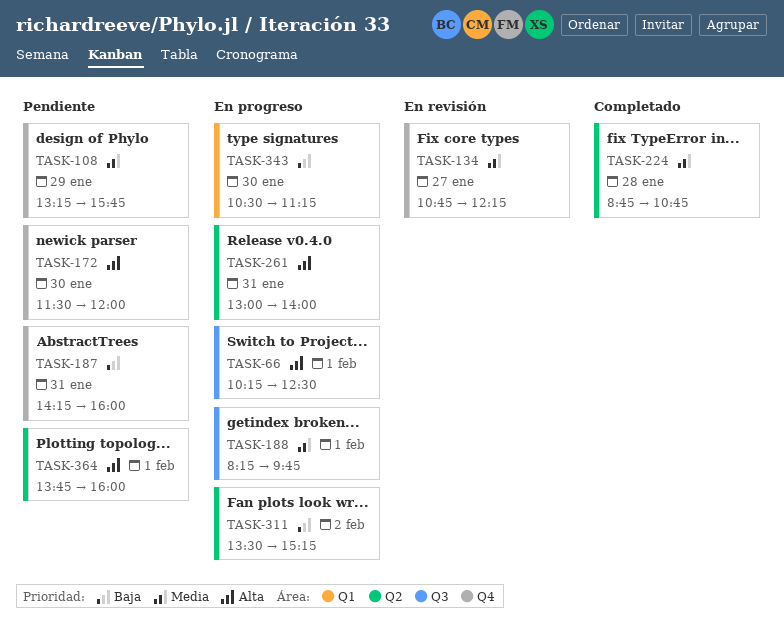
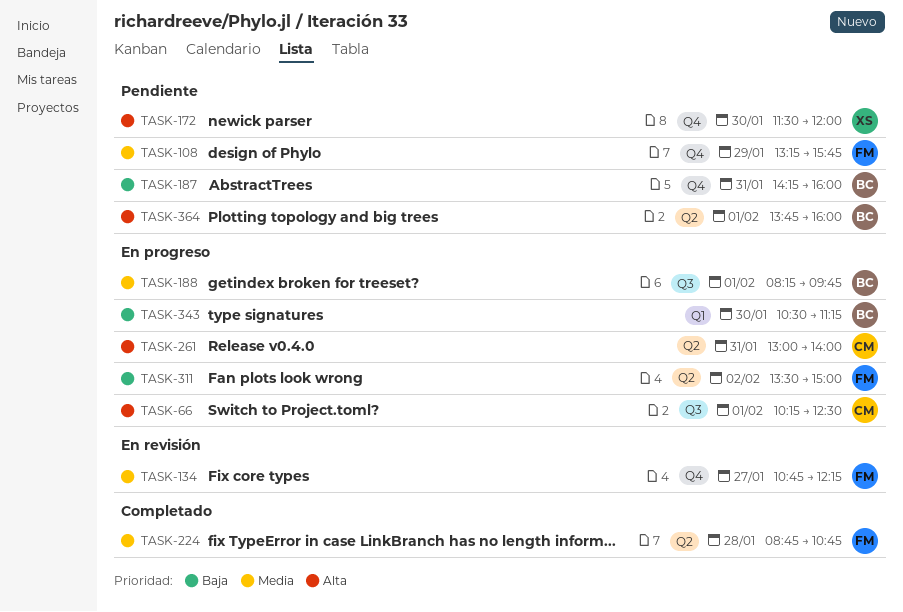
TASK-311, ends: 15:15 -> 15:00

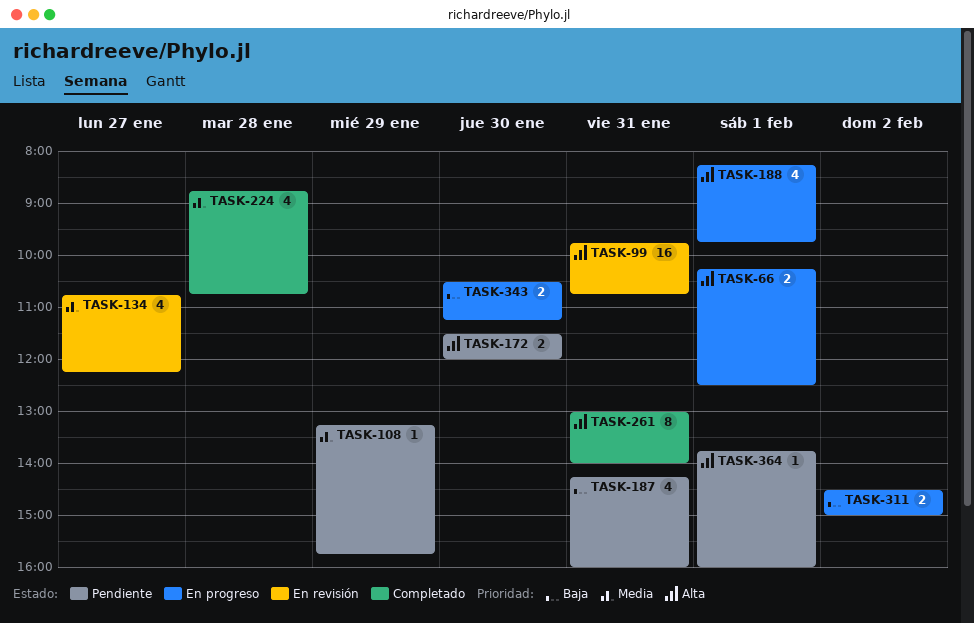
TASK-99: none -> present
TASK-188, priority: Media -> Alta
TASK-261, status: En progreso -> Completado
TASK-311, begins: 13:30 -> 14:30

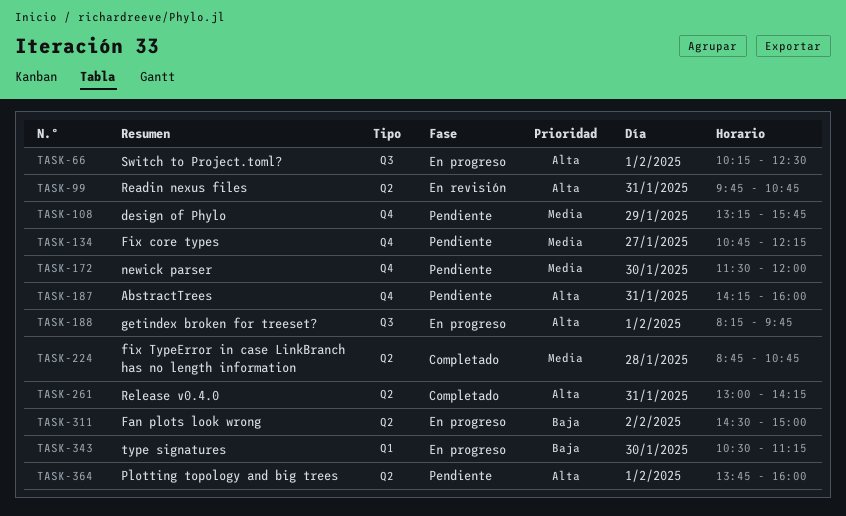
TASK-134, status: En revisión -> Pendiente
TASK-172, priority: Alta -> Media
TASK-187, priority: Baja -> Alta
TASK-261, ends: 14:00 -> 14:15

